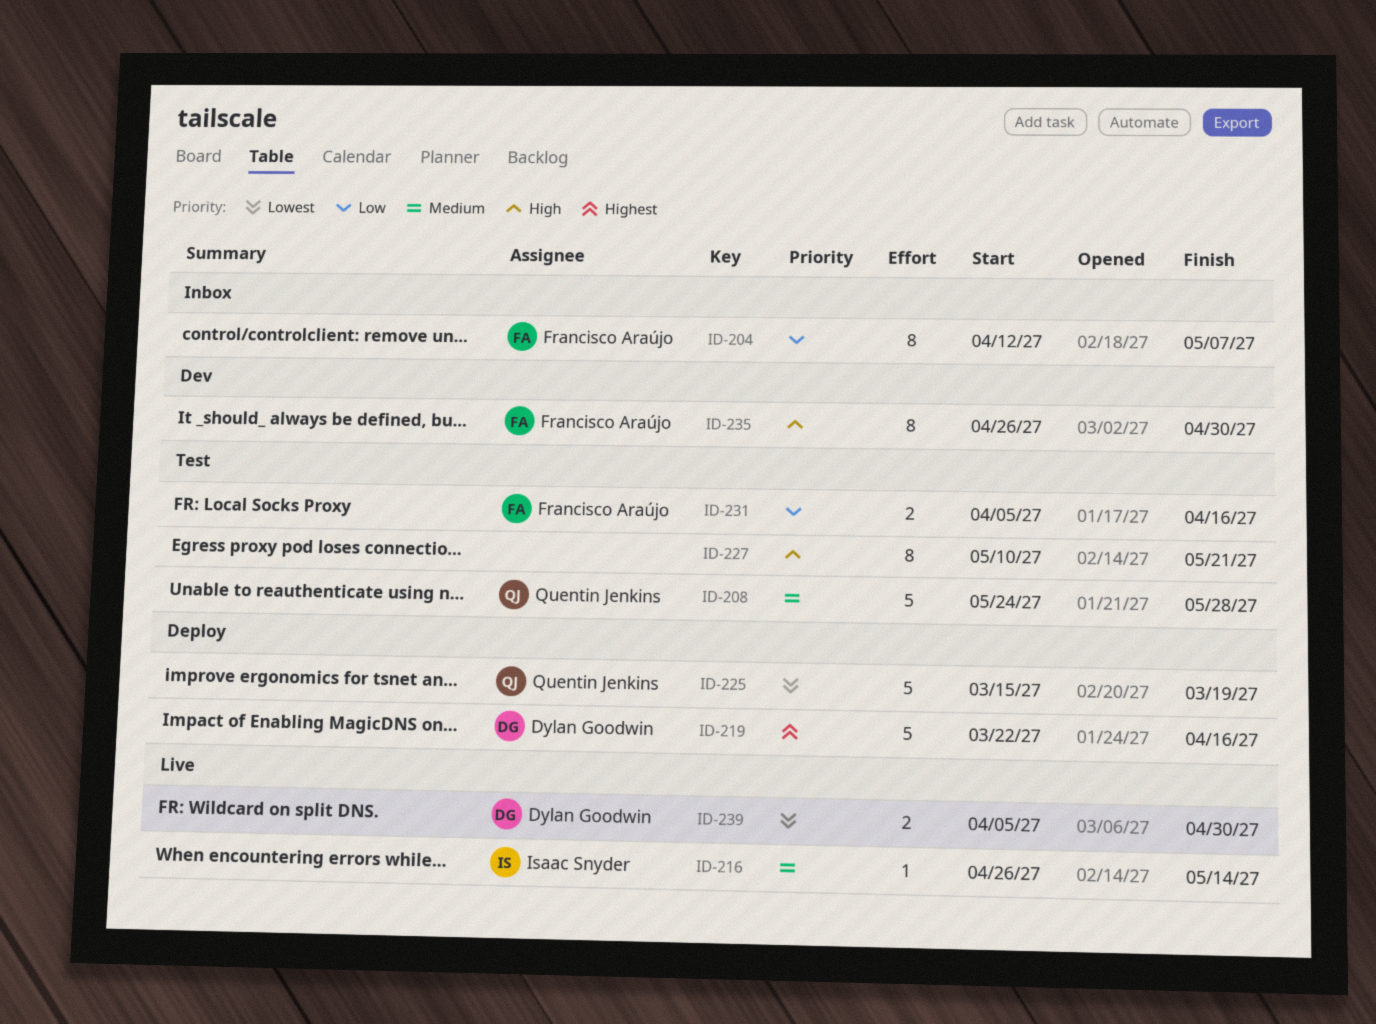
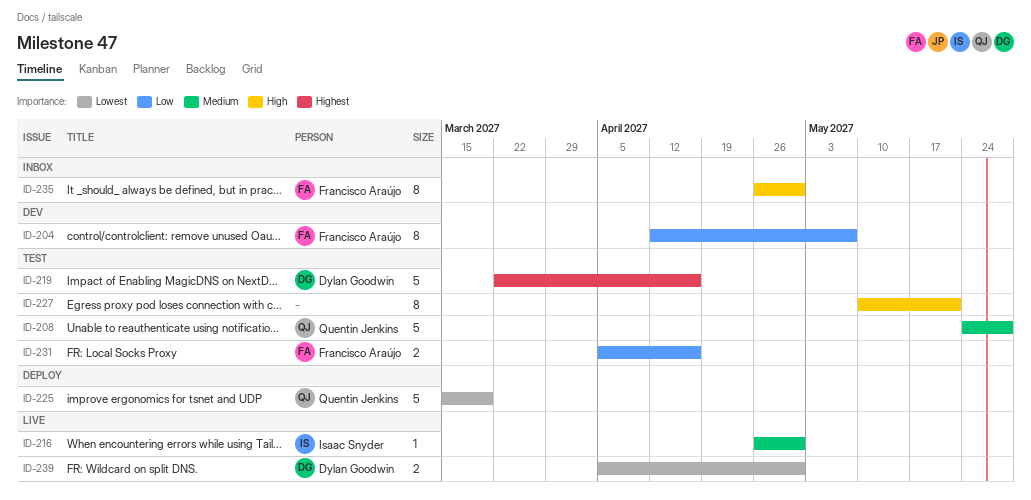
ID-204, status: Inbox -> Dev
ID-216, due: May 14 -> Apr 30
ID-219, status: Deploy -> Test
ID-235, status: Dev -> Inbox

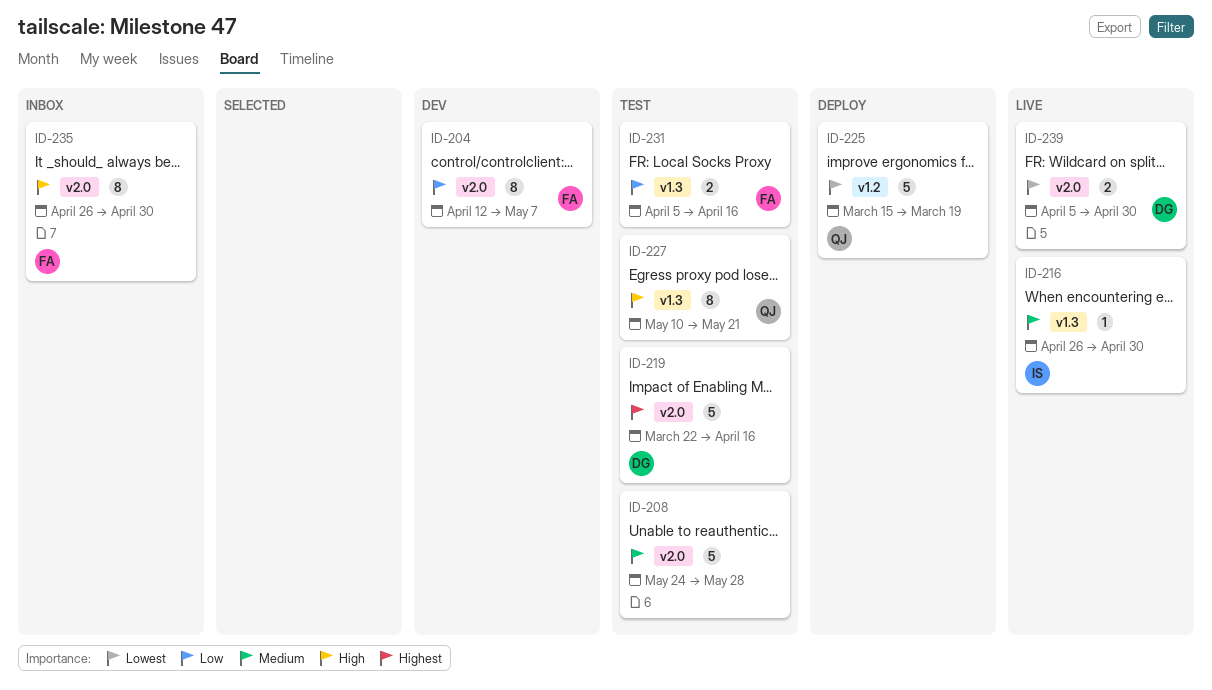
ID-208, owner: Quentin Jenkins -> none
ID-227, owner: none -> Quentin Jenkins

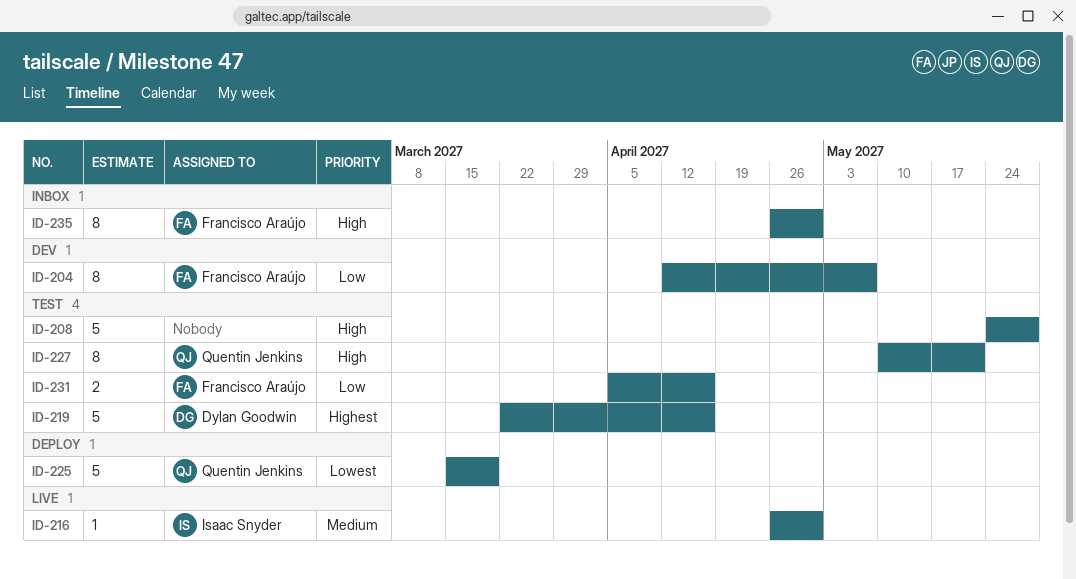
ID-208, priority: Medium -> High
ID-239: present -> none

